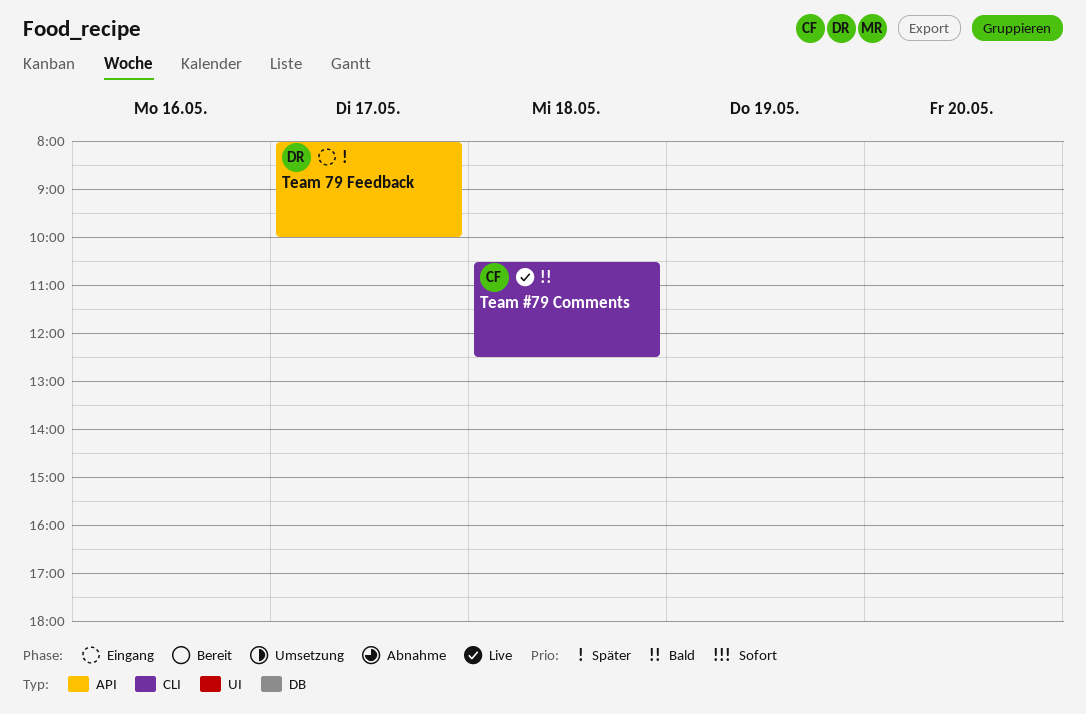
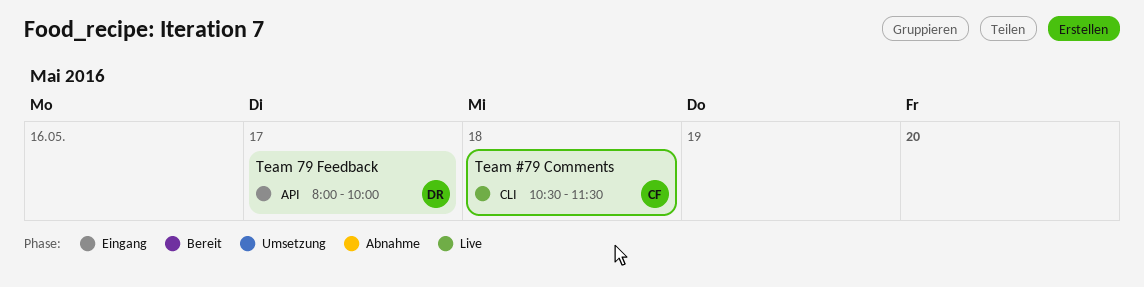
Team #79 Comments, ends: 12:30 -> 11:30

